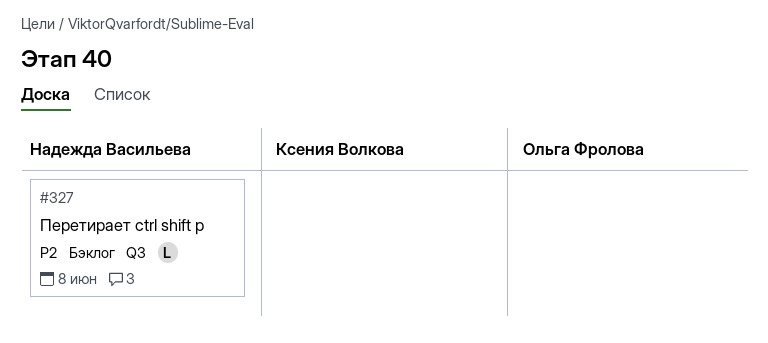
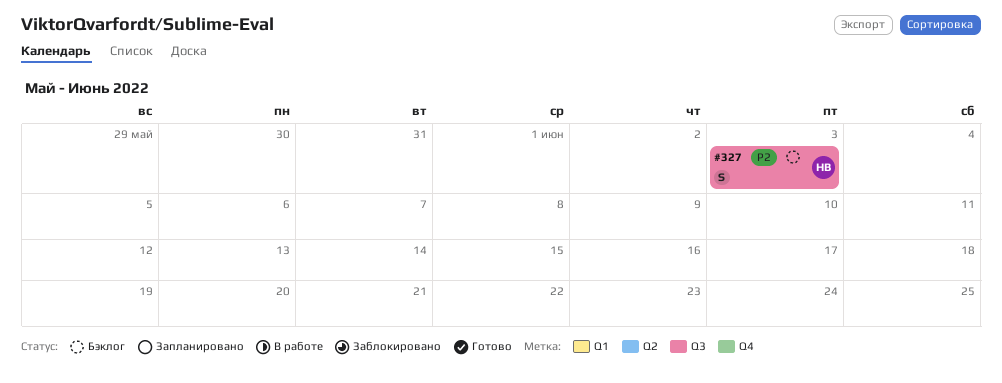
#327, estimate: L -> S
#327, due: Jun 8 -> Jun 3

